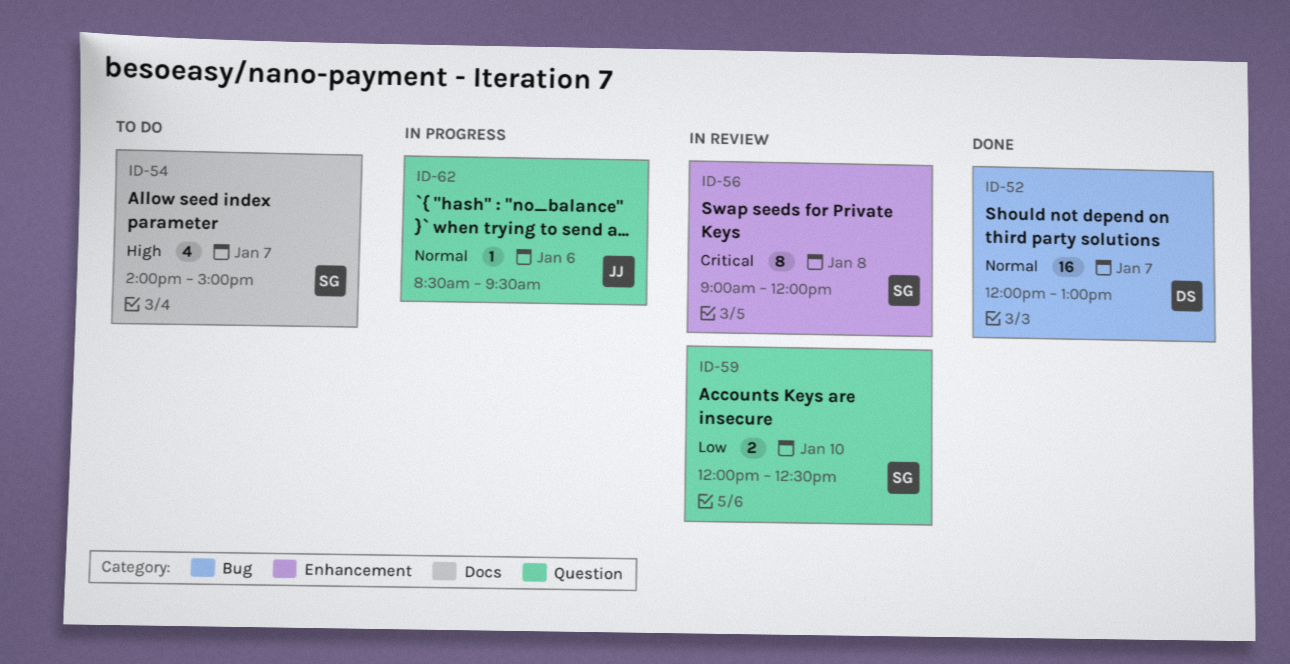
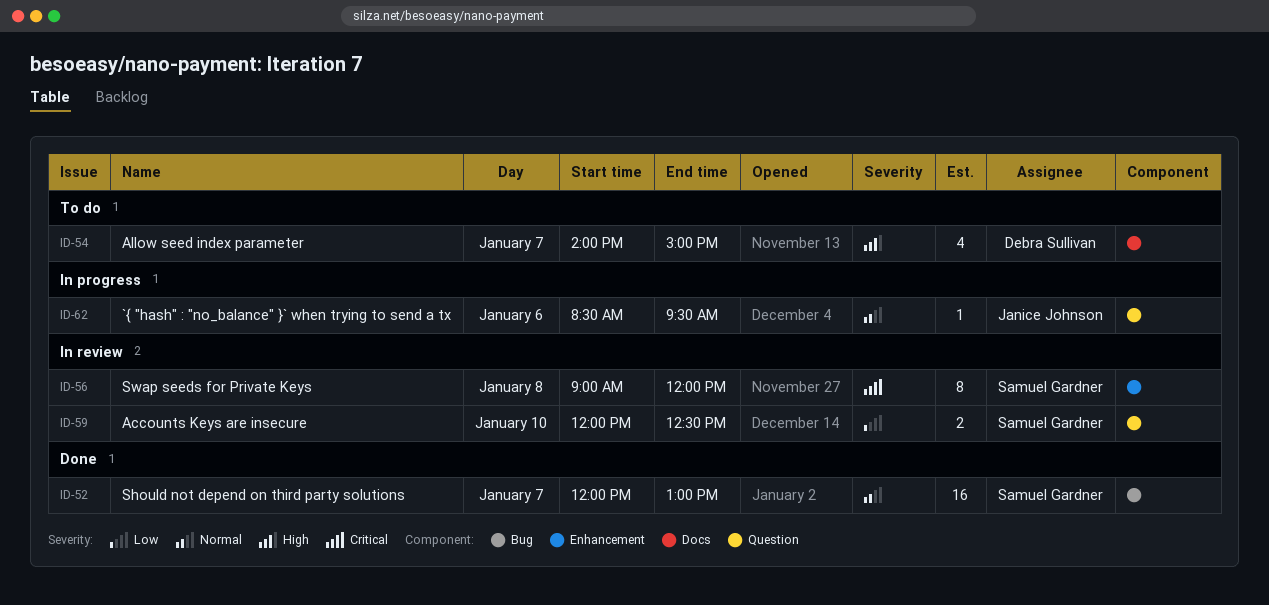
ID-52, owner: Debra Sullivan -> Samuel Gardner
ID-54, owner: Samuel Gardner -> Debra Sullivan

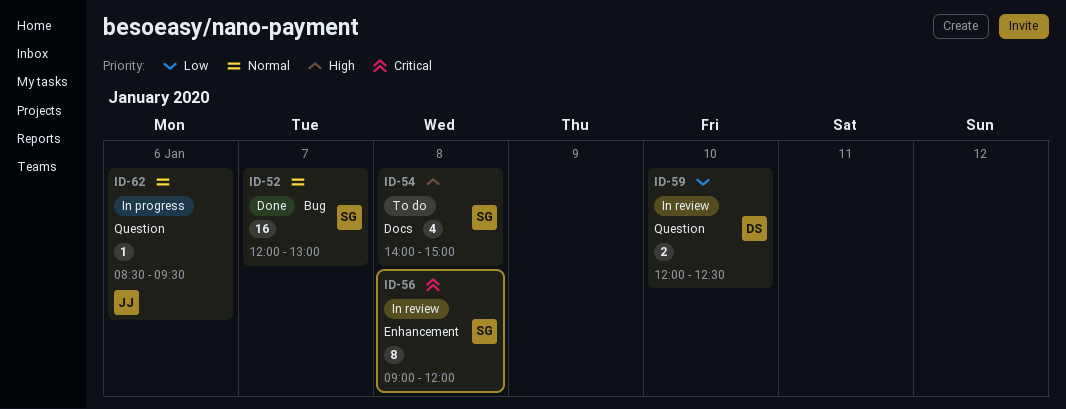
ID-54, owner: Debra Sullivan -> Samuel Gardner
ID-54, day: Jan 7 -> Jan 8
ID-59, owner: Samuel Gardner -> Debra Sullivan

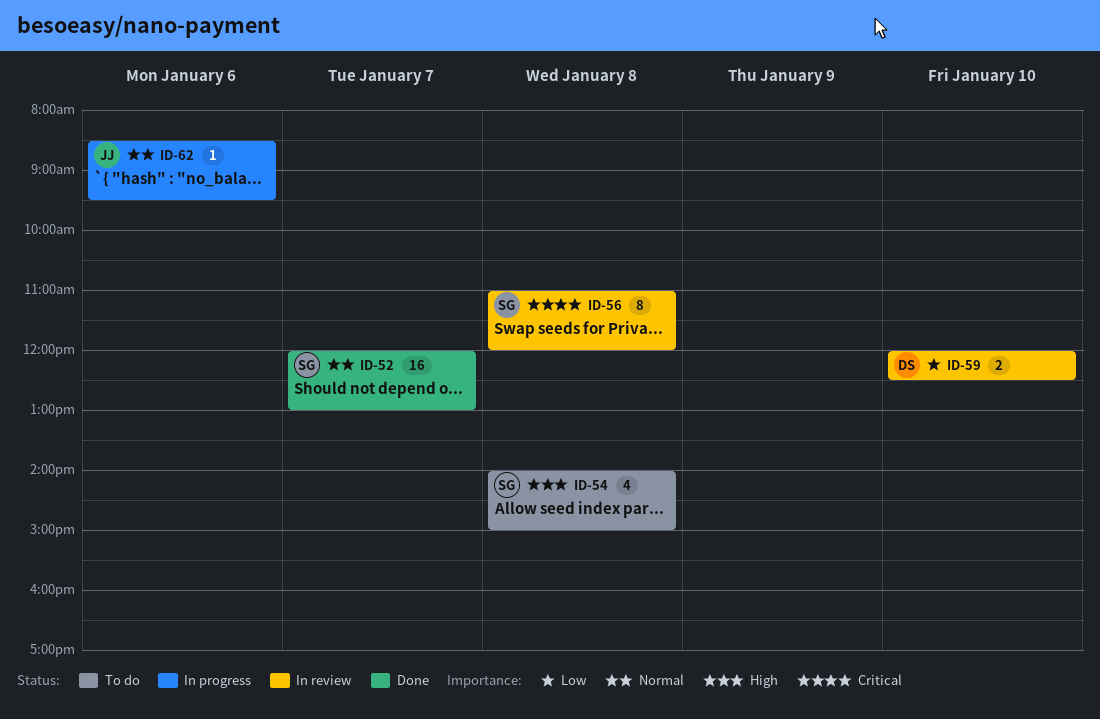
ID-56, begins: 09:00 -> 11:00

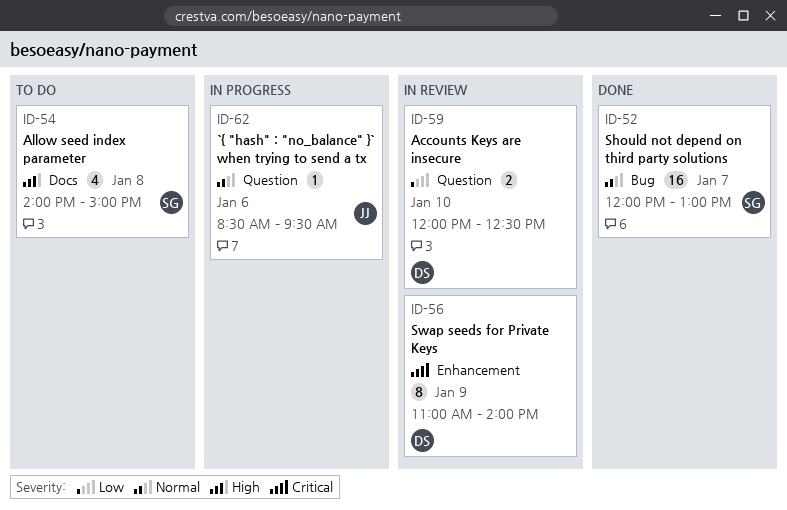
ID-56, owner: SG -> DS
ID-56, day: Jan 8 -> Jan 9
ID-56, ends: 12:00 -> 14:00

